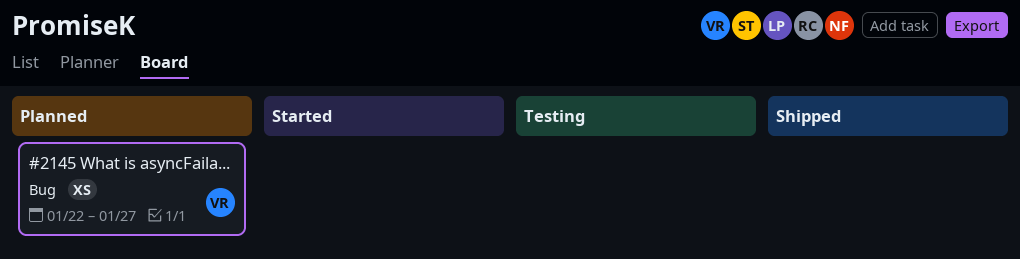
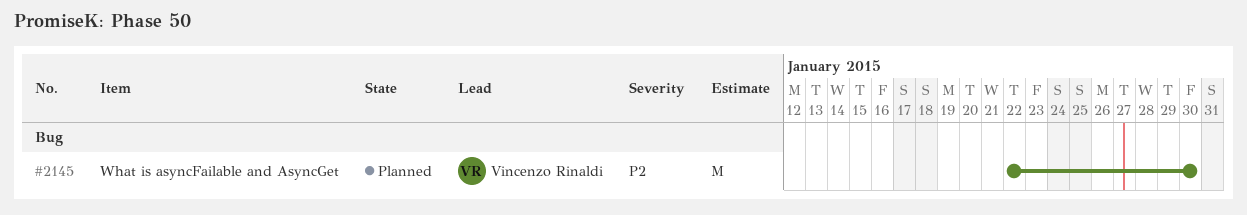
#2145, estimate: XS -> M
#2145, due: Jan 27 -> Jan 30

